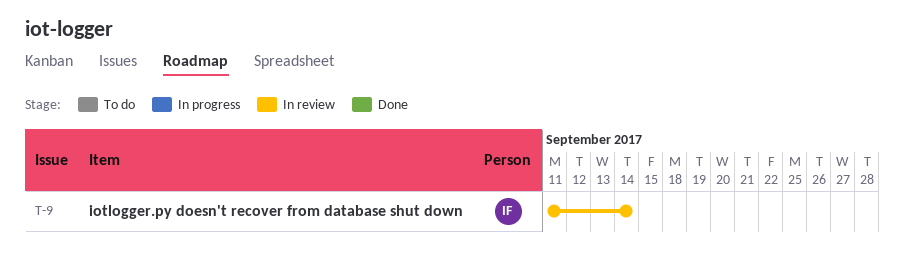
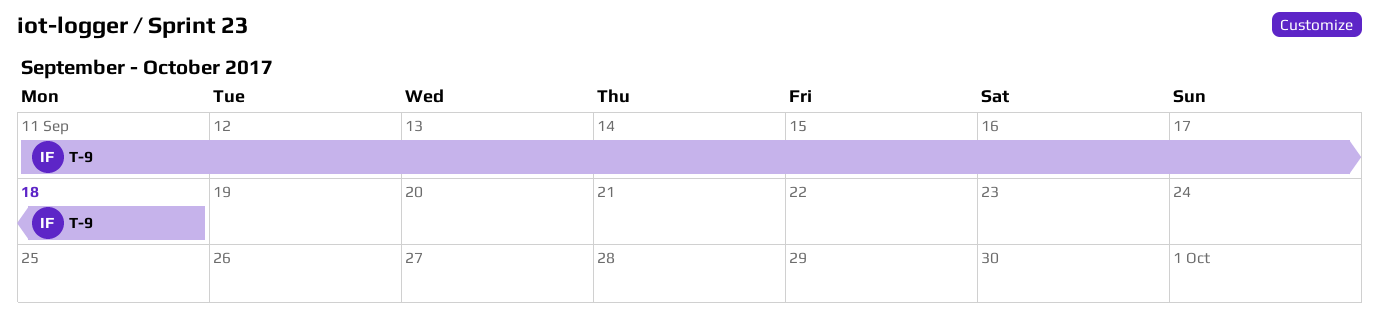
T-9, due: Sep 14 -> Sep 18

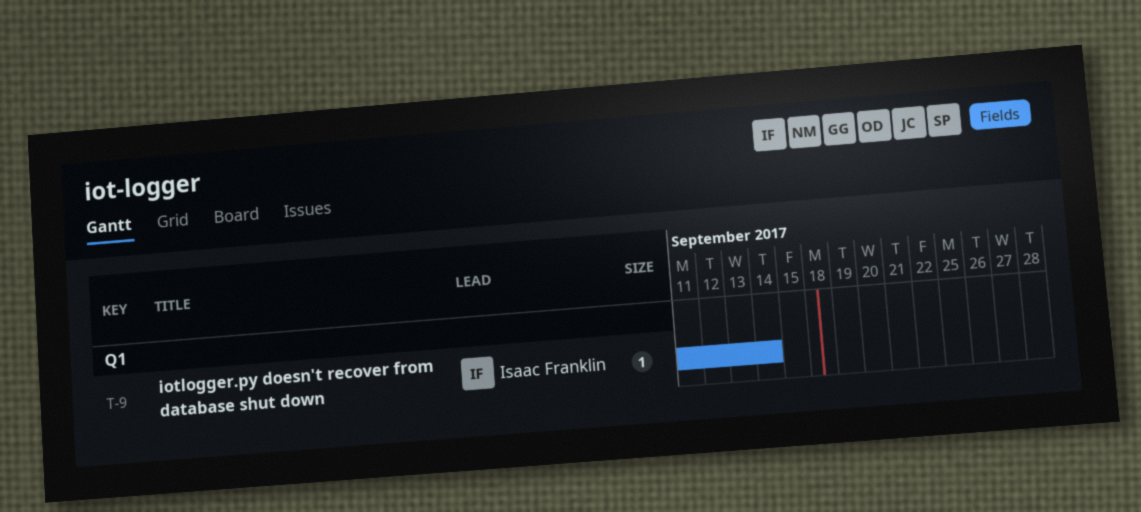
T-9, due: Sep 18 -> Sep 14

